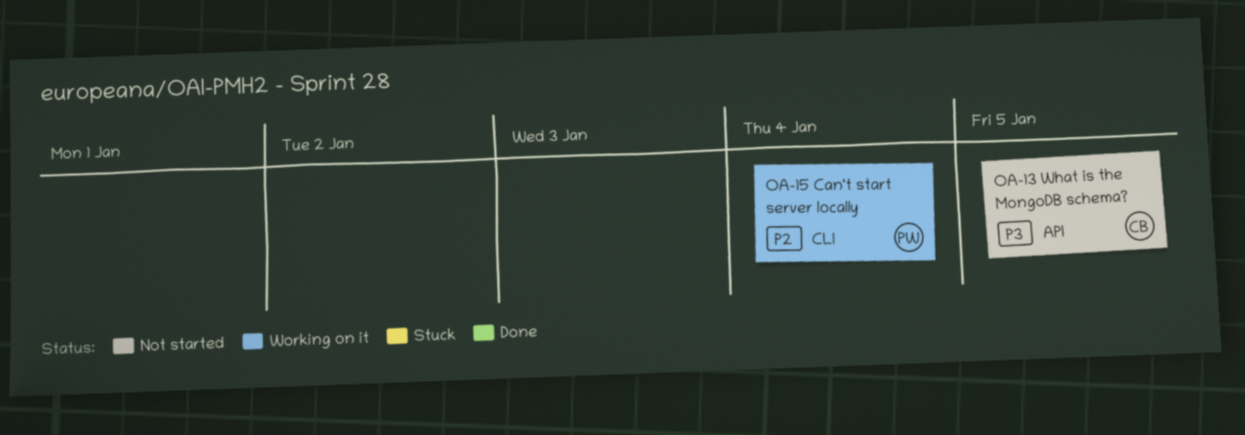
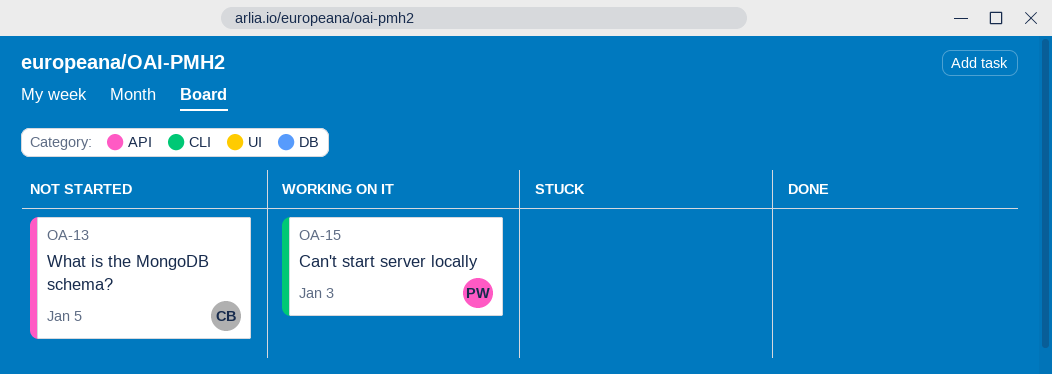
OA-15, due: Jan 4 -> Jan 3

